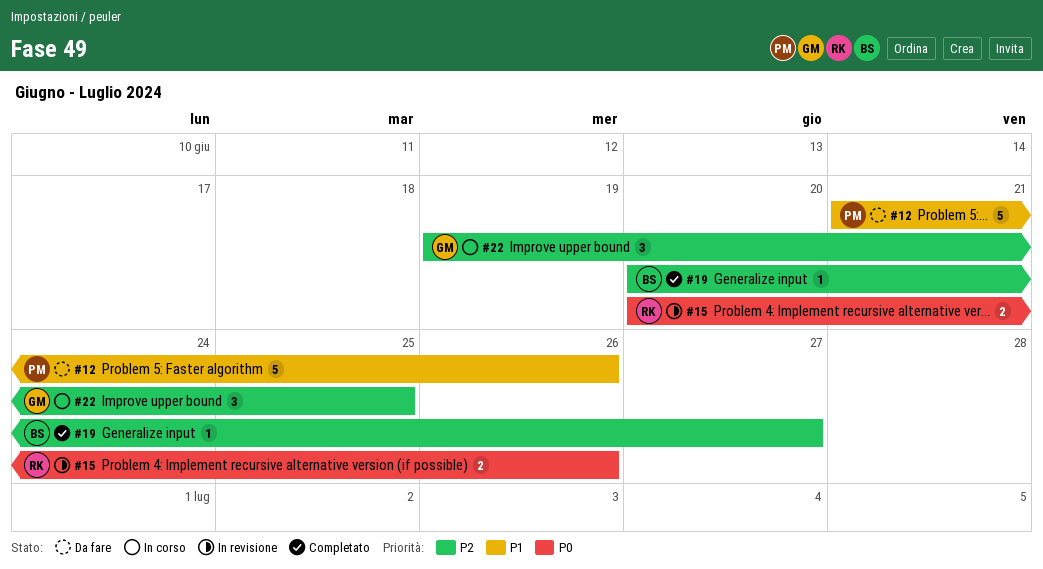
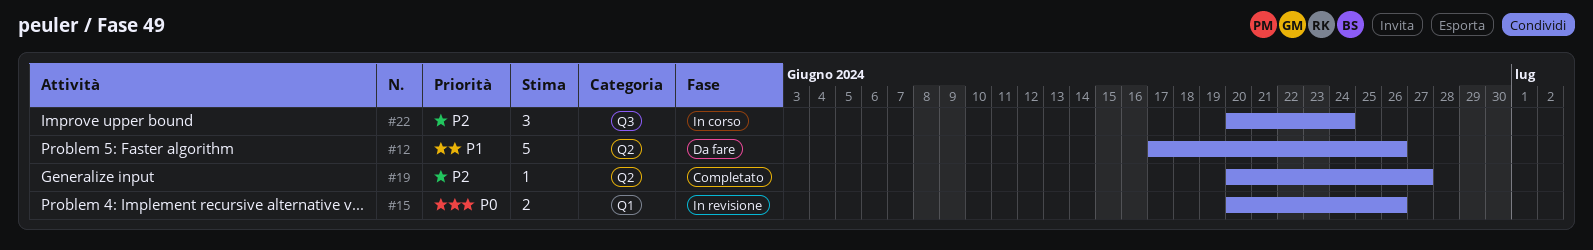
#12, start: Jun 21 -> Jun 17
#22, start: Jun 19 -> Jun 20
#22, due: Jun 25 -> Jun 24

